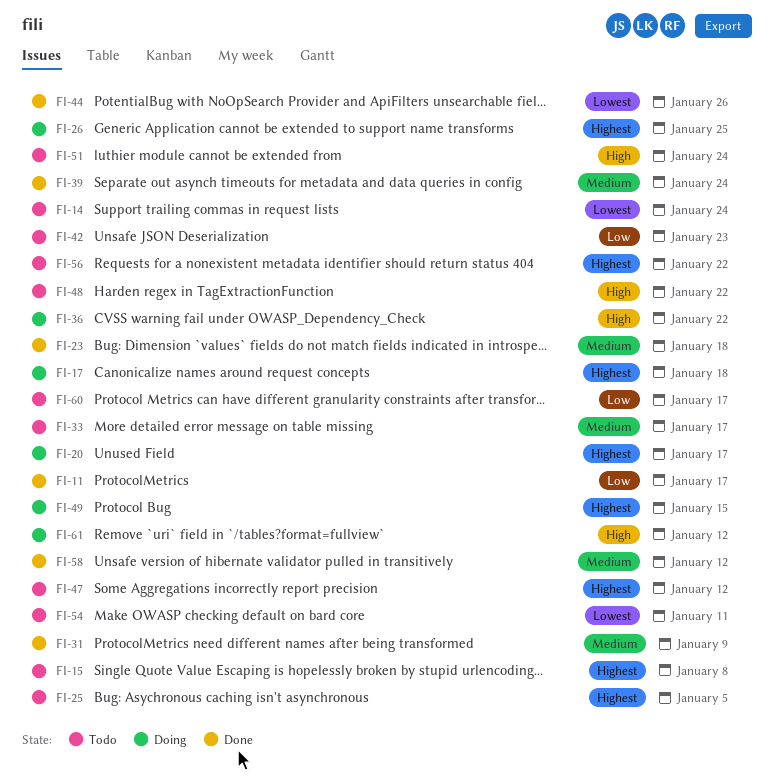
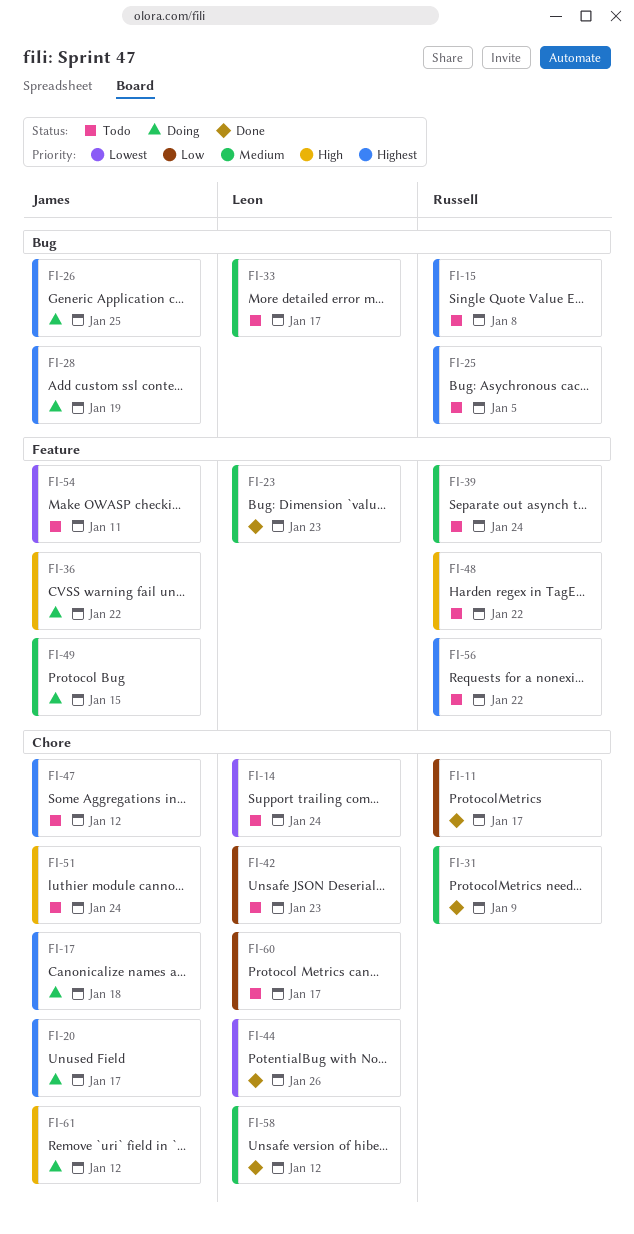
FI-23, due: Jan 18 -> Jan 23
FI-28: none -> present
FI-39, status: Done -> Todo
FI-49, priority: Highest -> Medium

